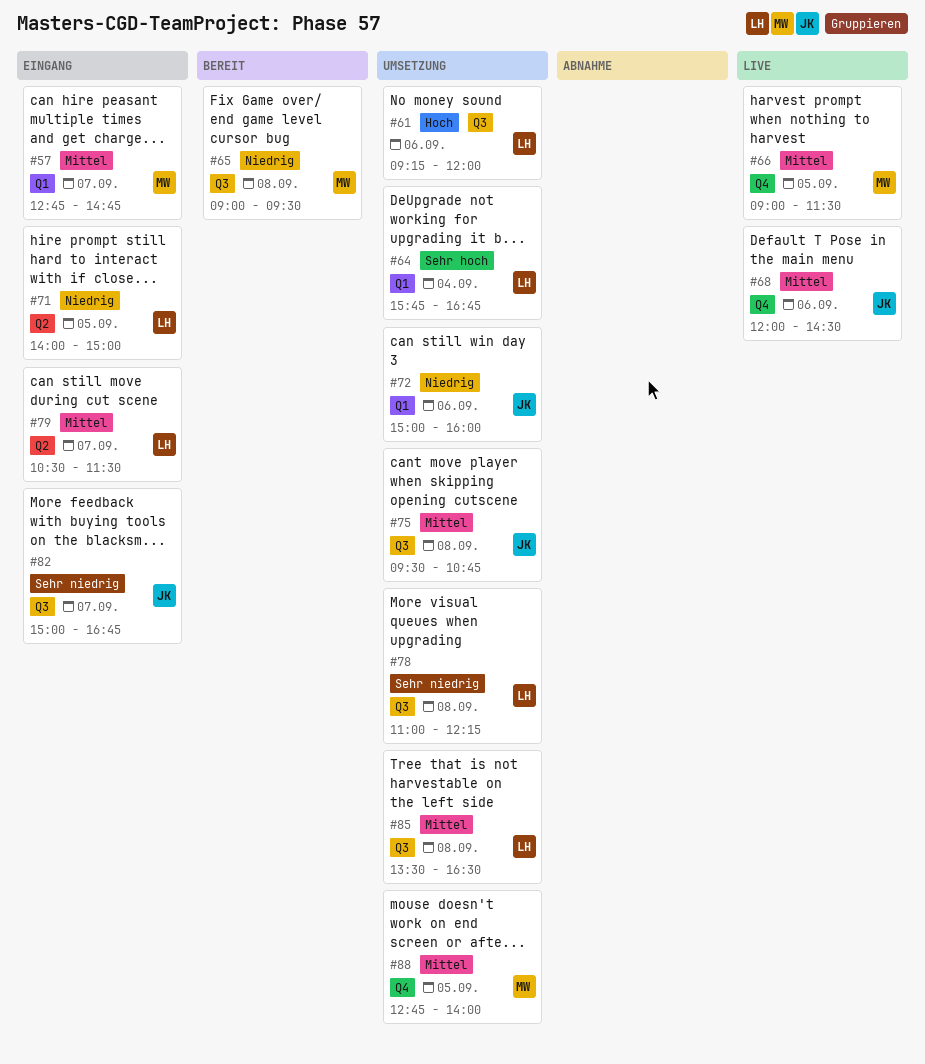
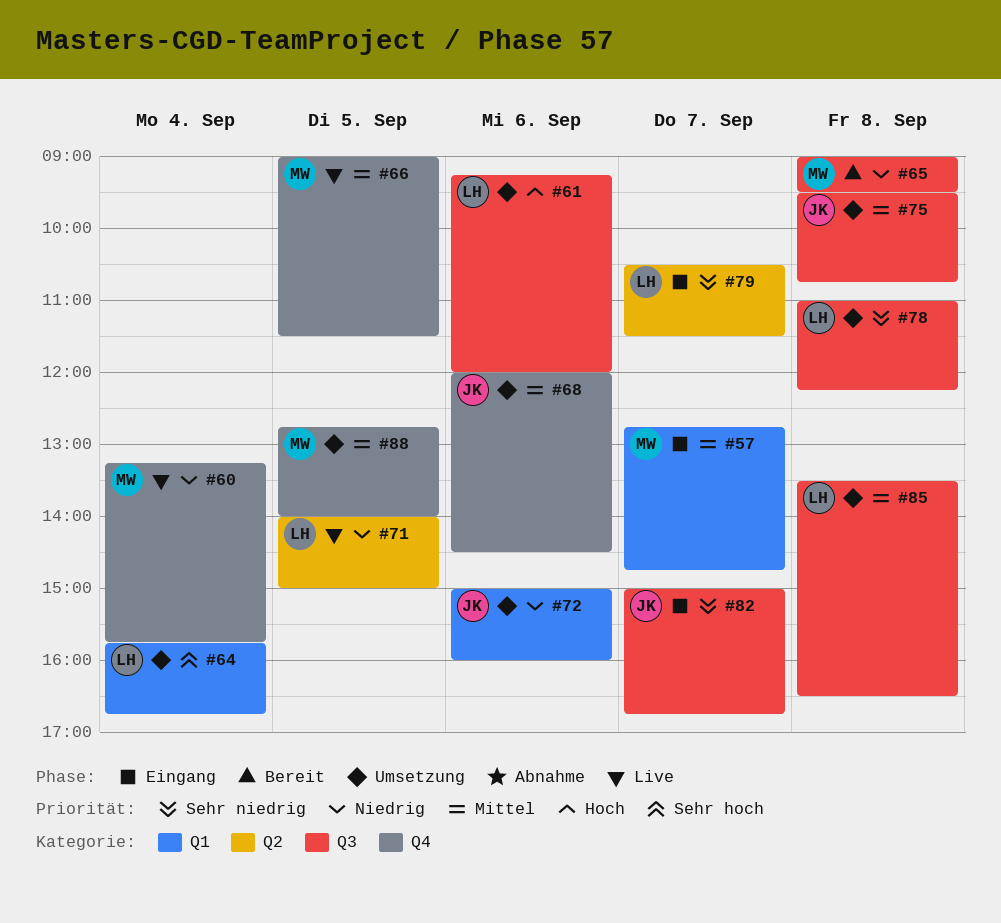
#60: none -> present
#68, status: Live -> Umsetzung
#71, status: Eingang -> Live
#79, priority: Mittel -> Sehr niedrig

